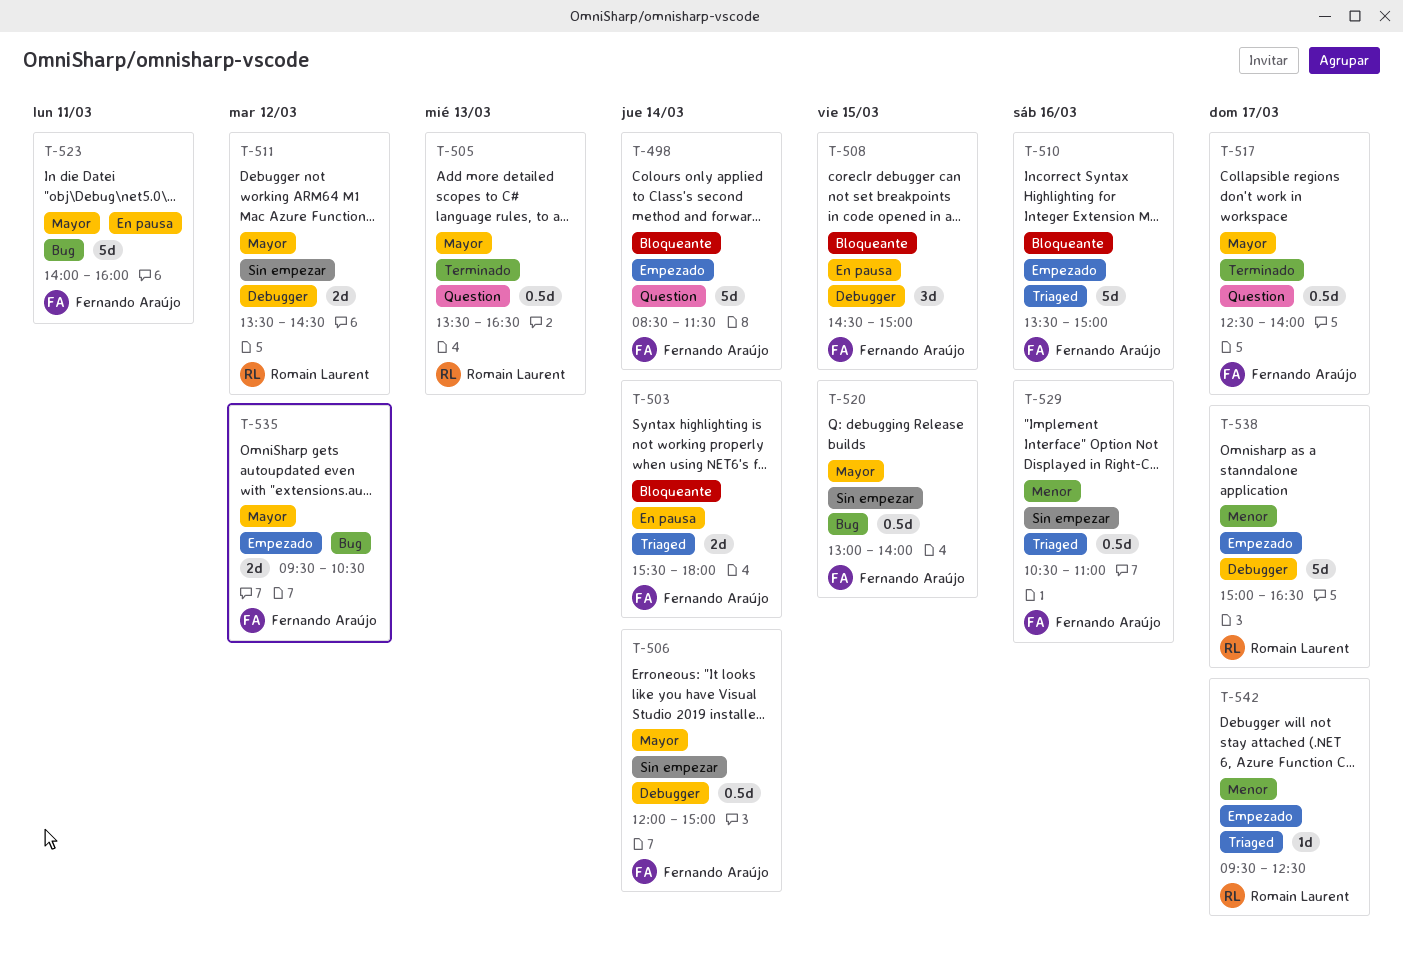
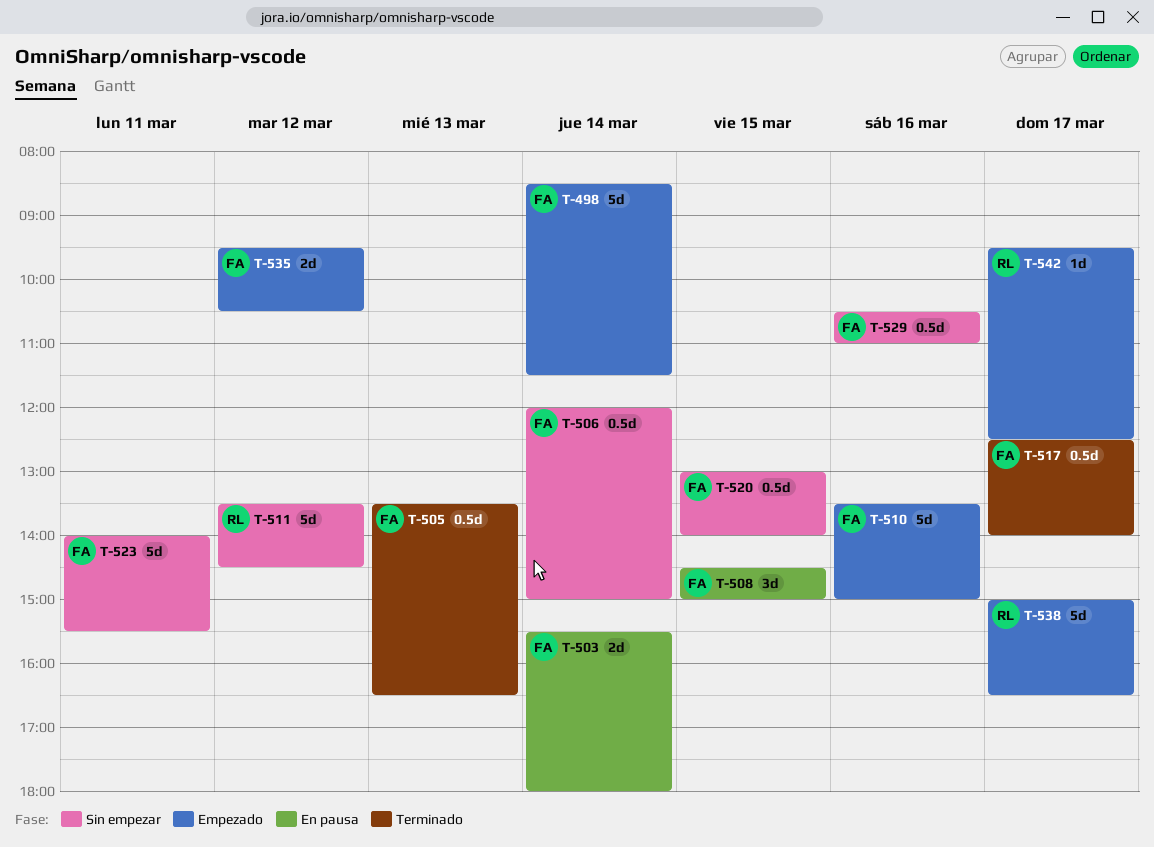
T-505, owner: Romain Laurent -> Fernando Araújo
T-511, estimate: 2d -> 5d
T-523, status: En pausa -> Sin empezar
T-523, ends: 16:00 -> 15:30

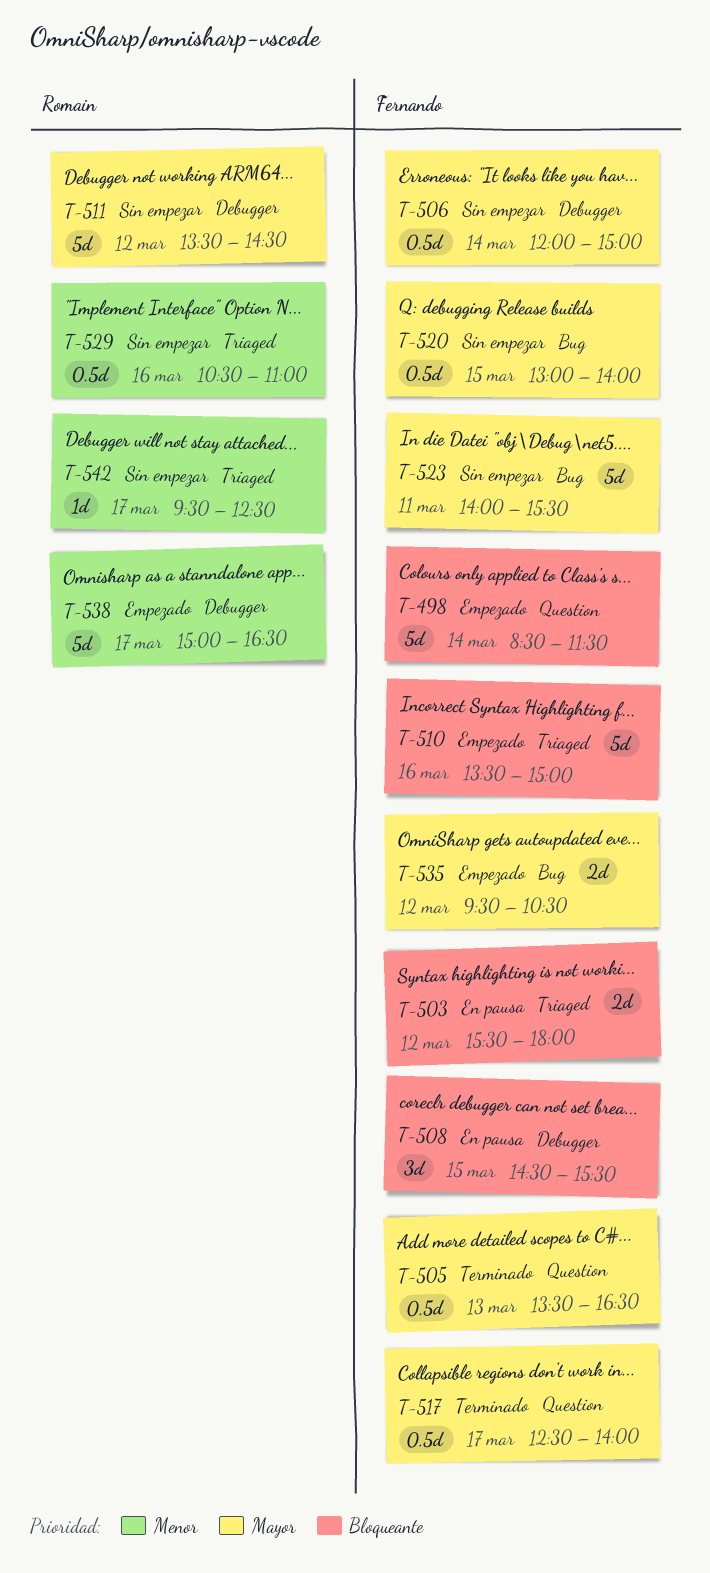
T-503, day: Mar 14 -> Mar 12
T-508, ends: 15:00 -> 15:30
T-529, owner: Fernando -> Romain
T-542, status: Empezado -> Sin empezar

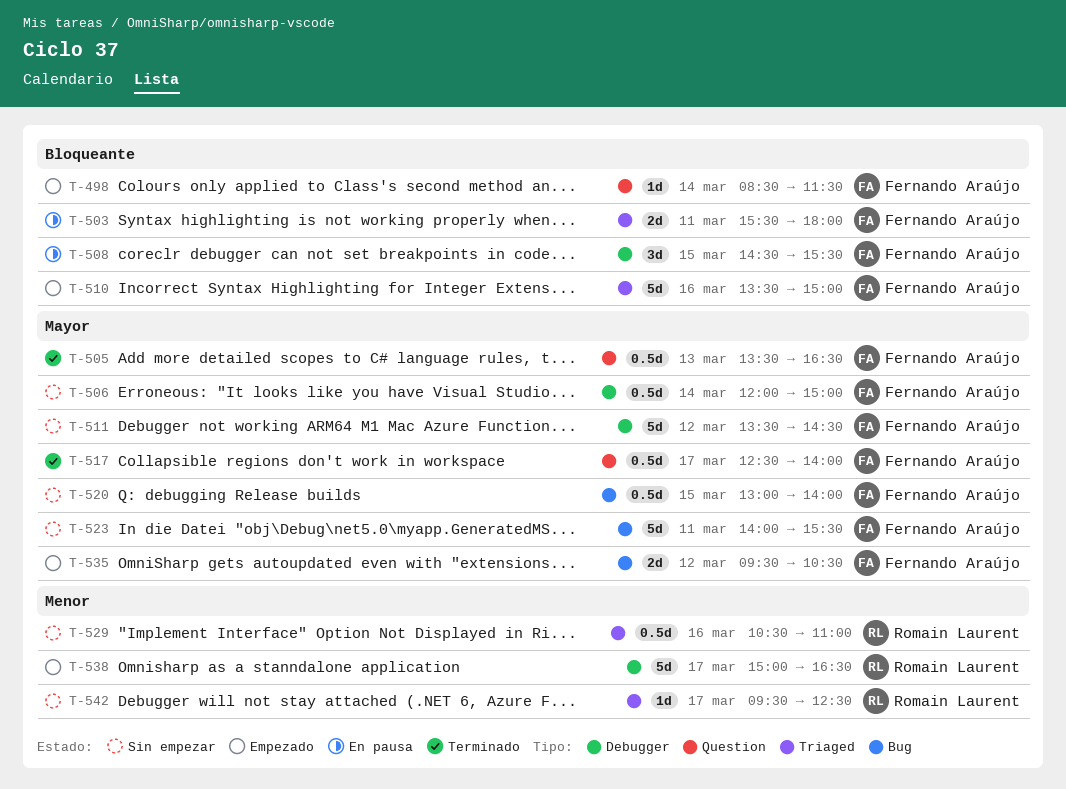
T-498, estimate: 5d -> 1d
T-503, day: Mar 12 -> Mar 11
T-511, owner: Romain Laurent -> Fernando Araújo

